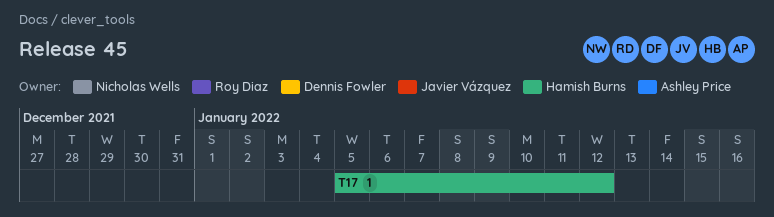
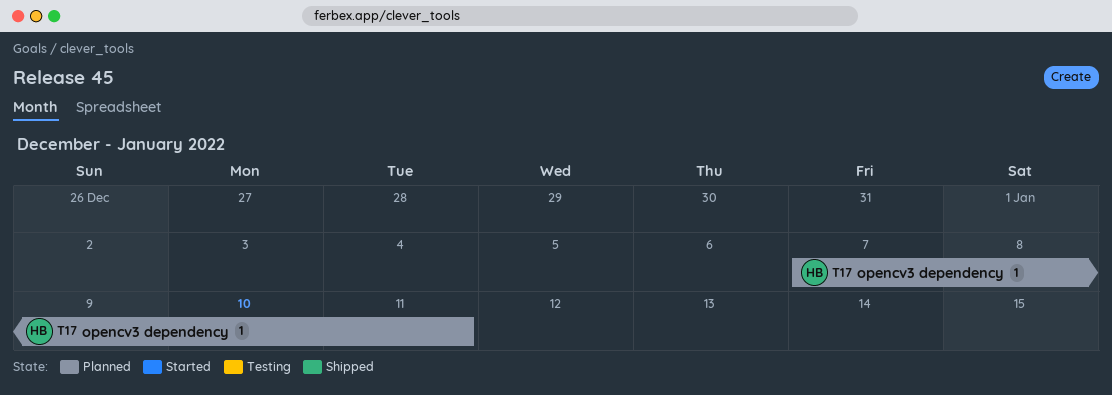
T17, start: Jan 5 -> Jan 7
T17, due: Jan 12 -> Jan 11

